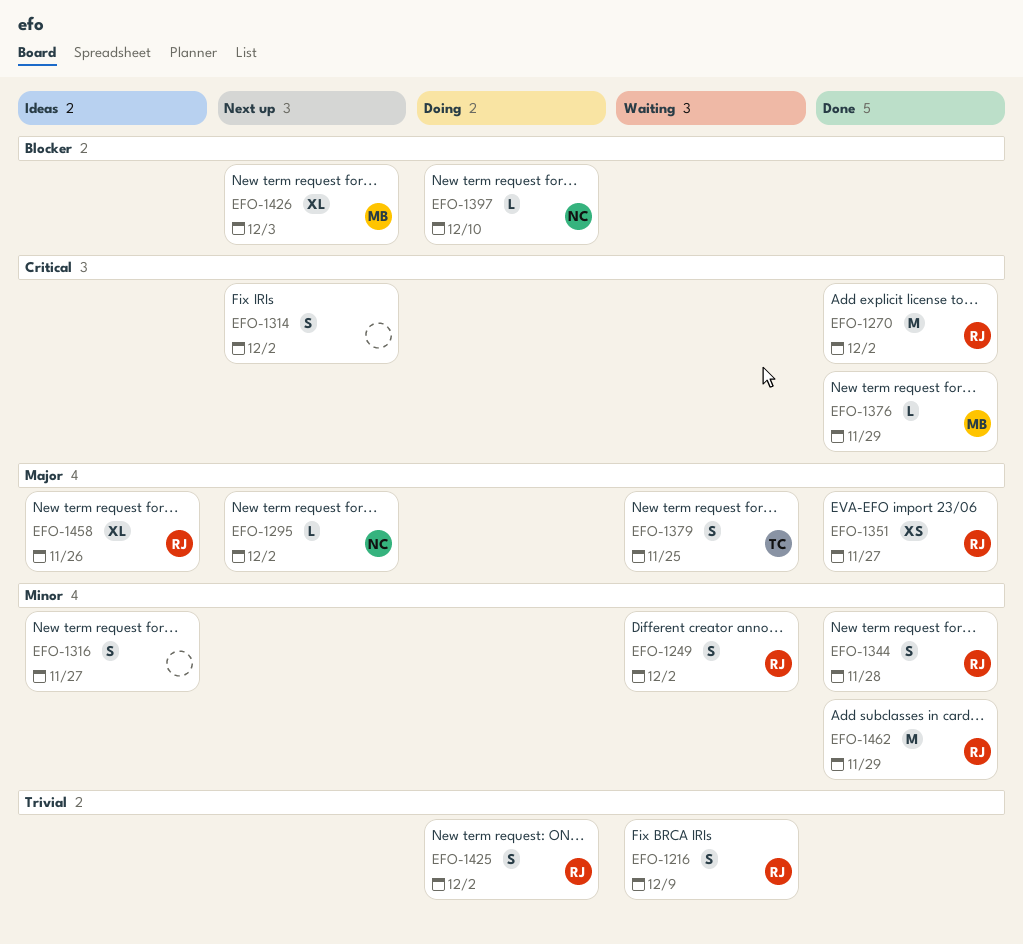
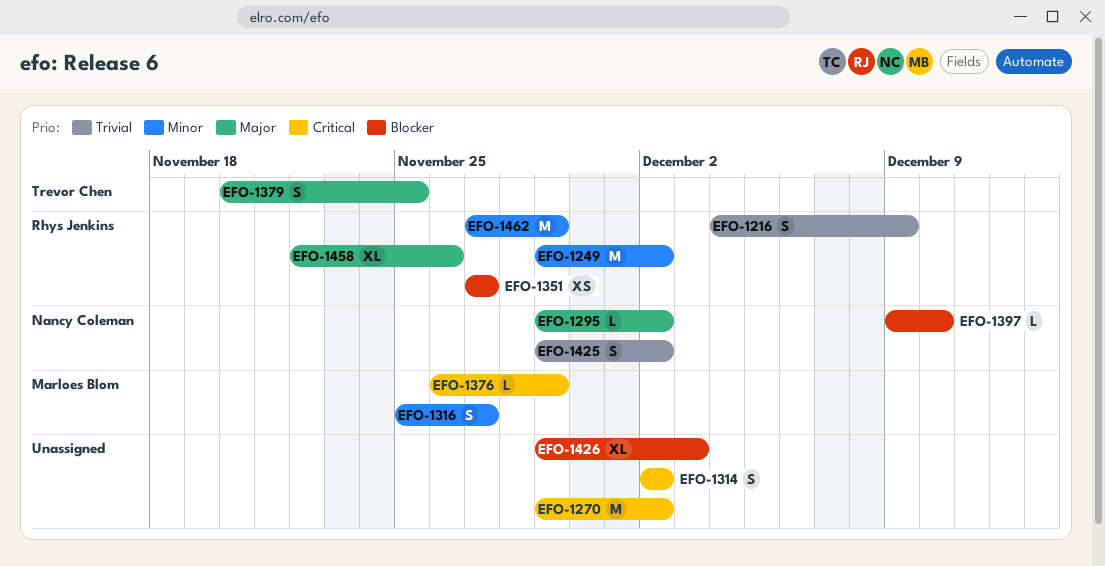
EFO-1249, estimate: S -> M
EFO-1270, owner: Rhys Jenkins -> none
EFO-1316, owner: none -> Marloes Blom
EFO-1344: present -> none
EFO-1351, priority: Major -> Blocker
EFO-1425, owner: Rhys Jenkins -> Nancy Coleman
EFO-1426, owner: Marloes Blom -> none

